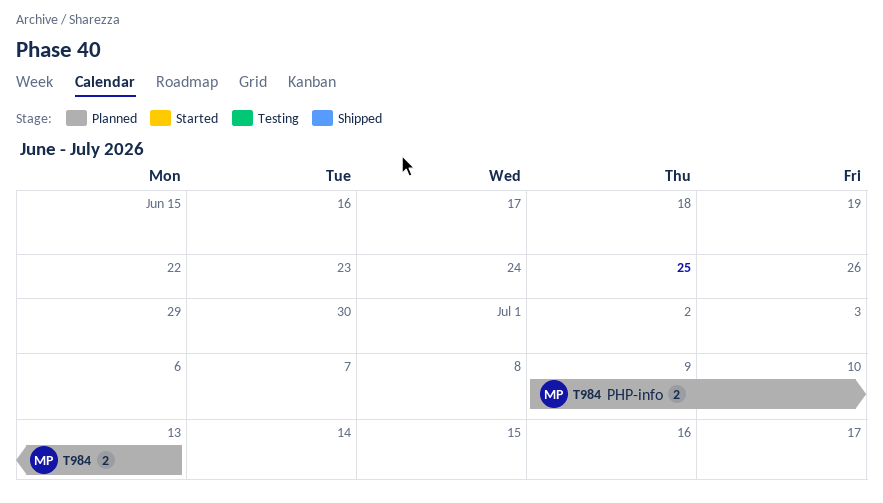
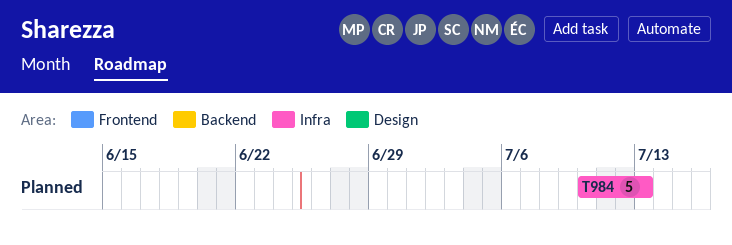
T984, estimate: 2 -> 5
T984, start: Jul 9 -> Jul 10

